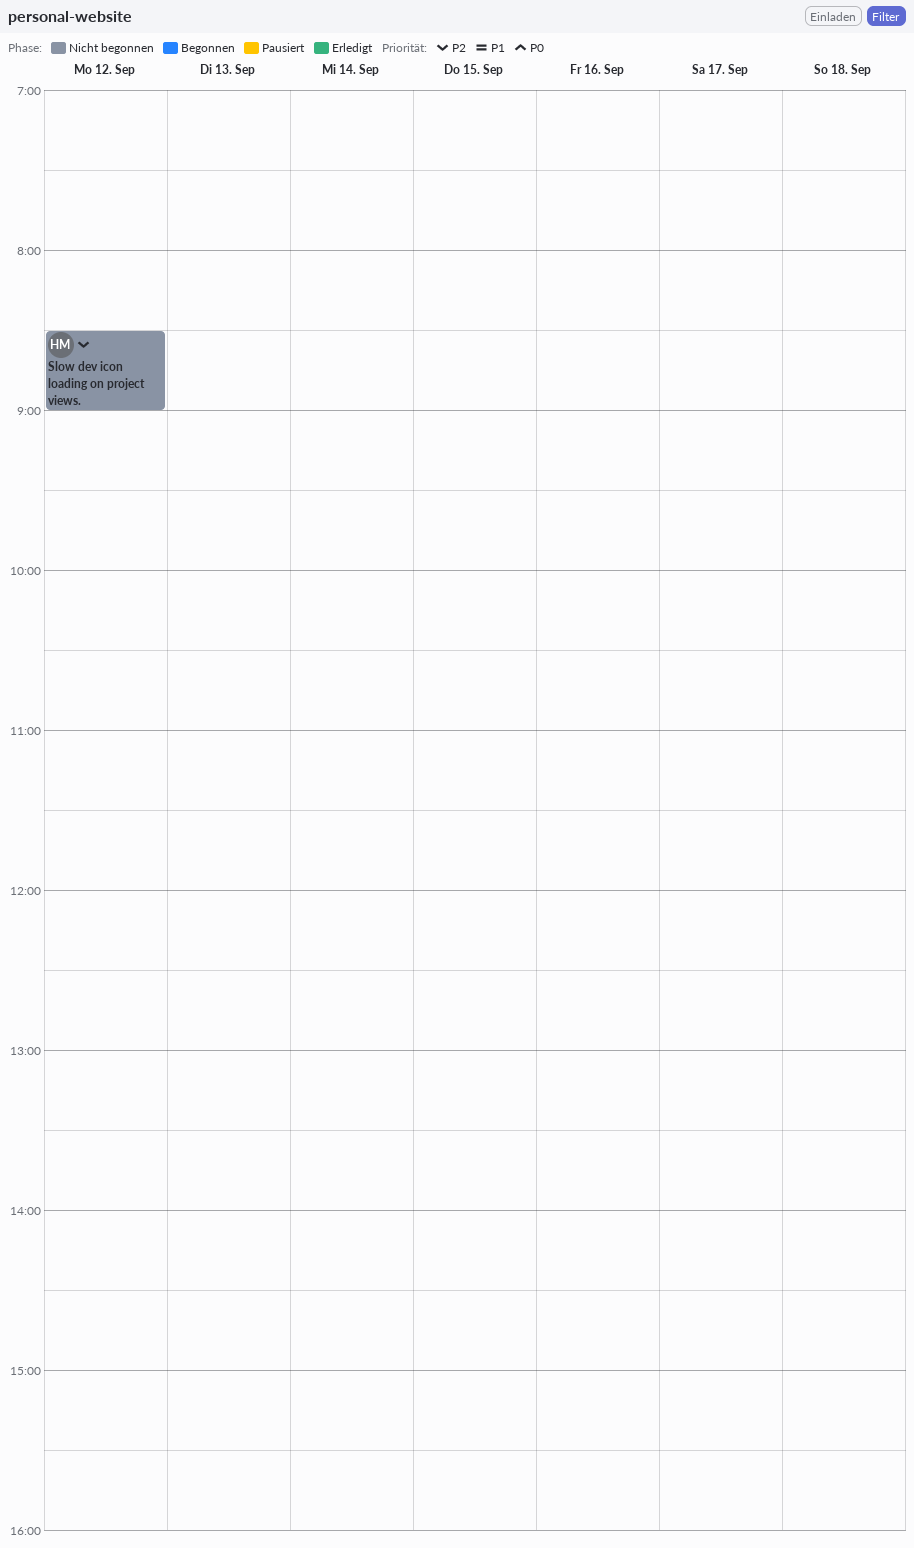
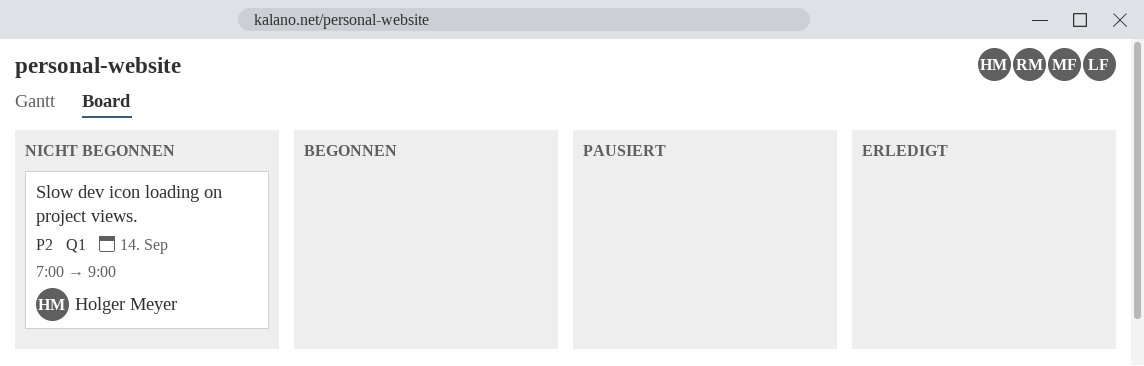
Slow dev icon loading on project views., day: Sep 12 -> Sep 14
Slow dev icon loading on project views., begins: 08:30 -> 07:00

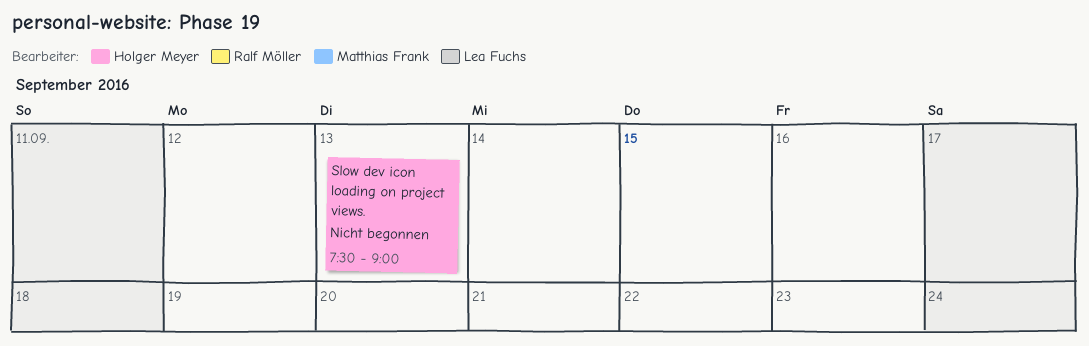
Slow dev icon loading on project views., day: Sep 14 -> Sep 13
Slow dev icon loading on project views., begins: 07:00 -> 07:30

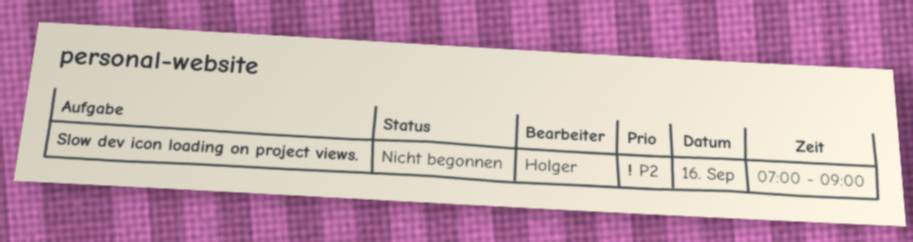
Slow dev icon loading on project views., day: Sep 13 -> Sep 16
Slow dev icon loading on project views., begins: 07:30 -> 07:00

